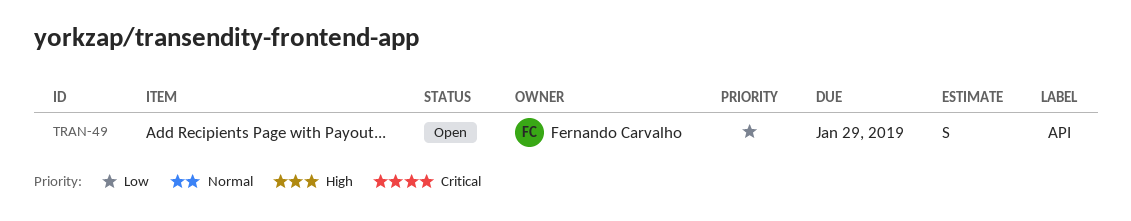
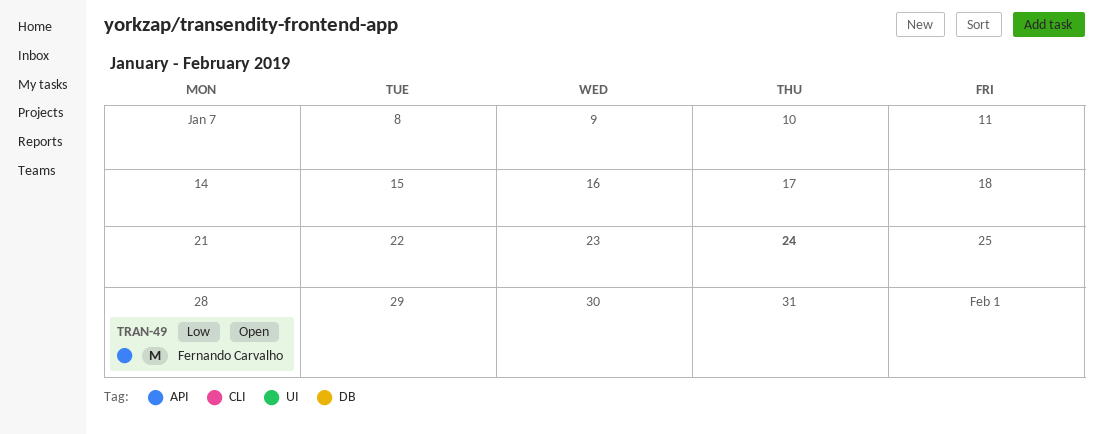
TRAN-49, estimate: S -> M
TRAN-49, due: Jan 29 -> Jan 28

